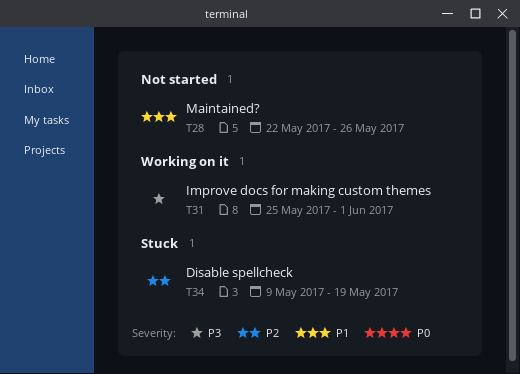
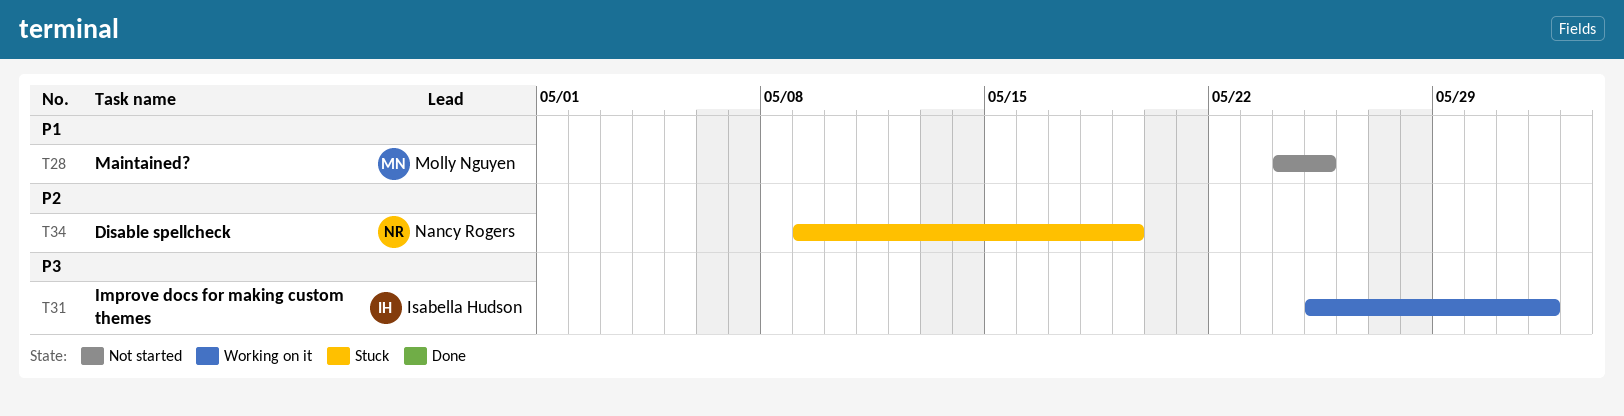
T28, start: May 22 -> May 24
T28, due: May 26 -> May 25

